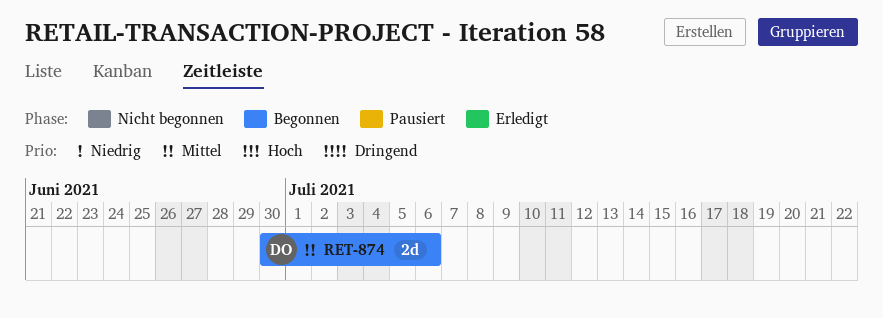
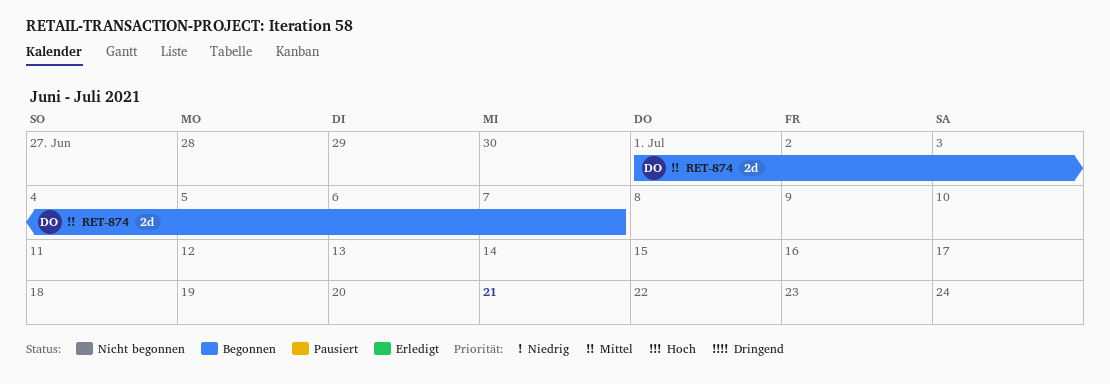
RET-874, start: Jun 30 -> Jul 1
RET-874, due: Jul 6 -> Jul 7

